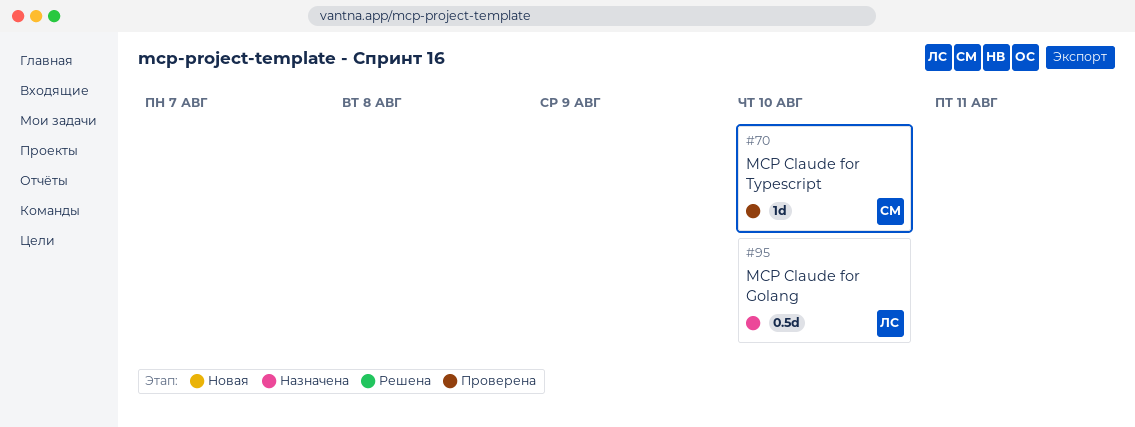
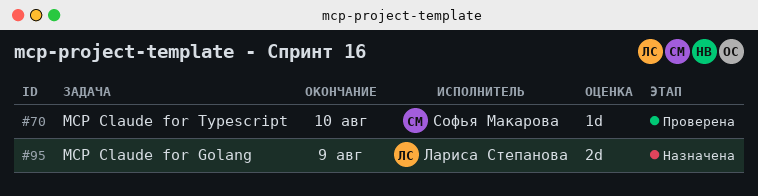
#95, estimate: 0.5d -> 2d
#95, due: Aug 10 -> Aug 9

